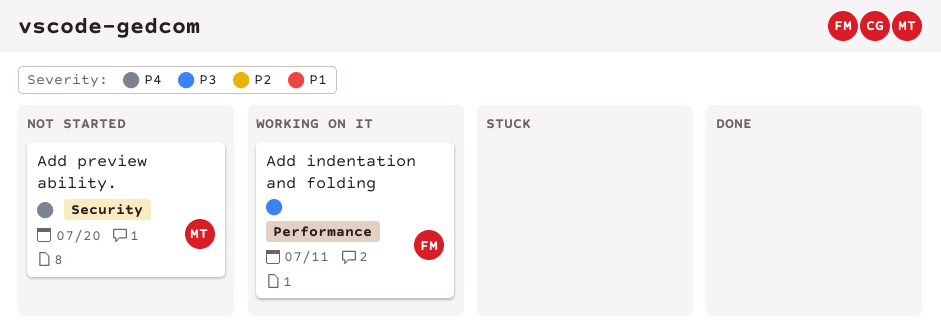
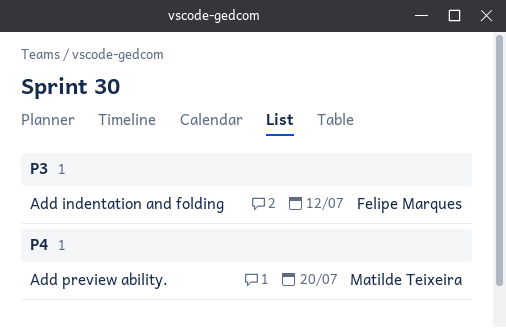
Add indentation and folding, due: Jul 11 -> Jul 12

